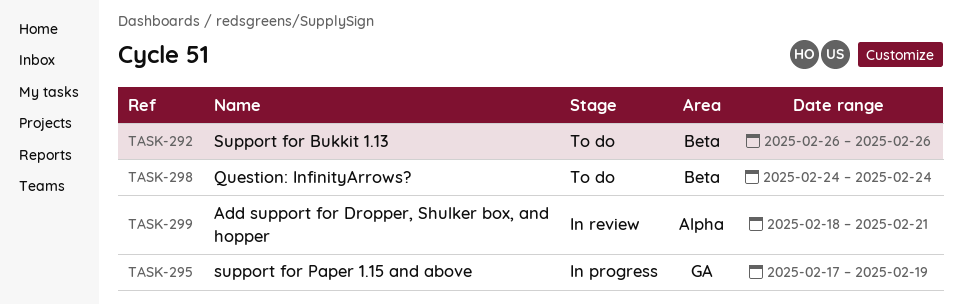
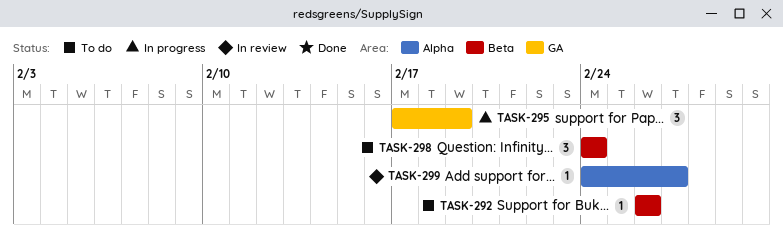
TASK-299, start: Feb 18 -> Feb 24
TASK-299, due: Feb 21 -> Feb 27

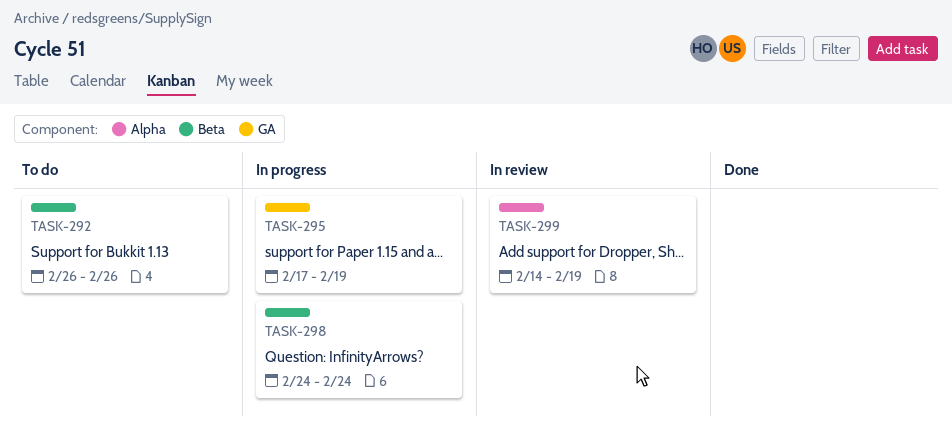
TASK-298, status: To do -> In progress
TASK-299, start: Feb 24 -> Feb 14
TASK-299, due: Feb 27 -> Feb 19

